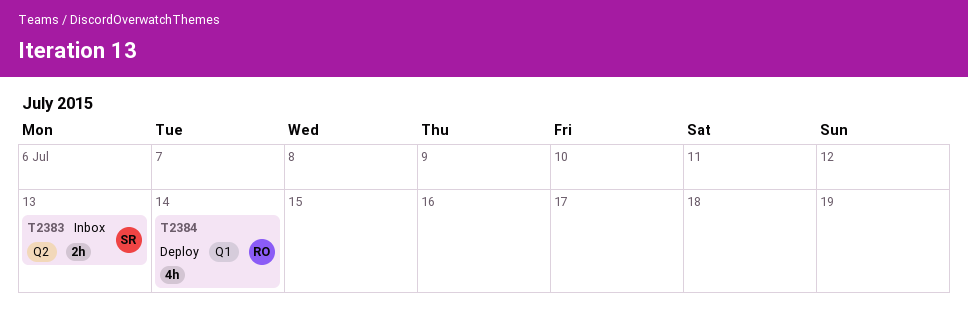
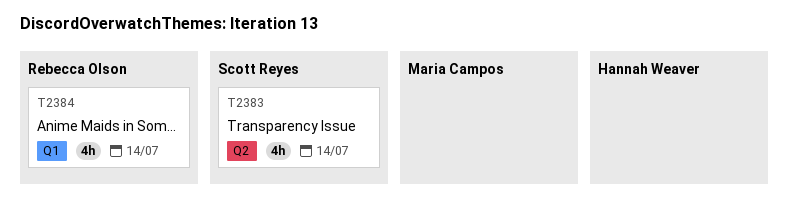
T2383, estimate: 2h -> 4h
T2383, due: Jul 13 -> Jul 14

